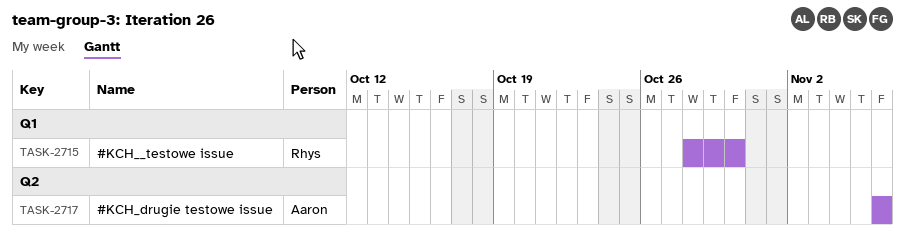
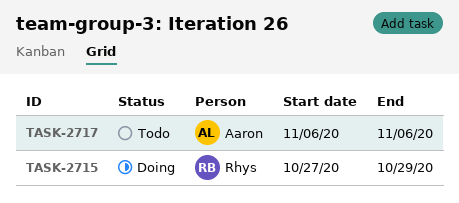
TASK-2715, start: Oct 28 -> Oct 27
TASK-2715, due: Oct 30 -> Oct 29

